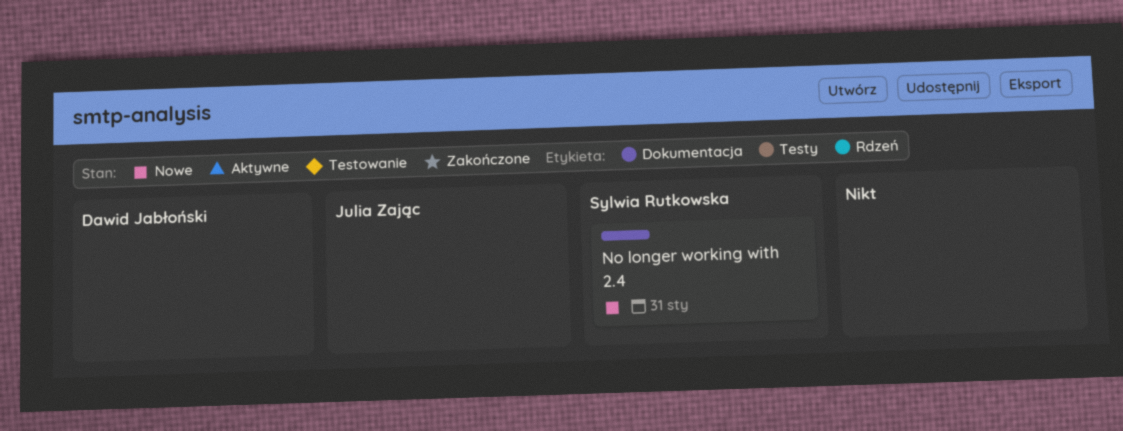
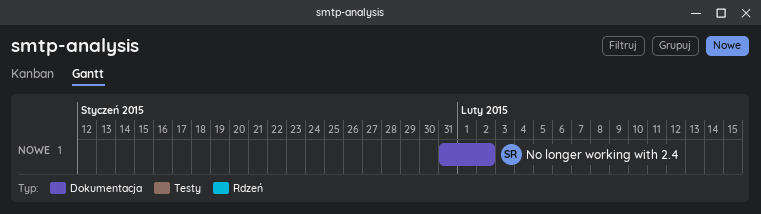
No longer working with 2.4, due: Jan 31 -> Feb 2

